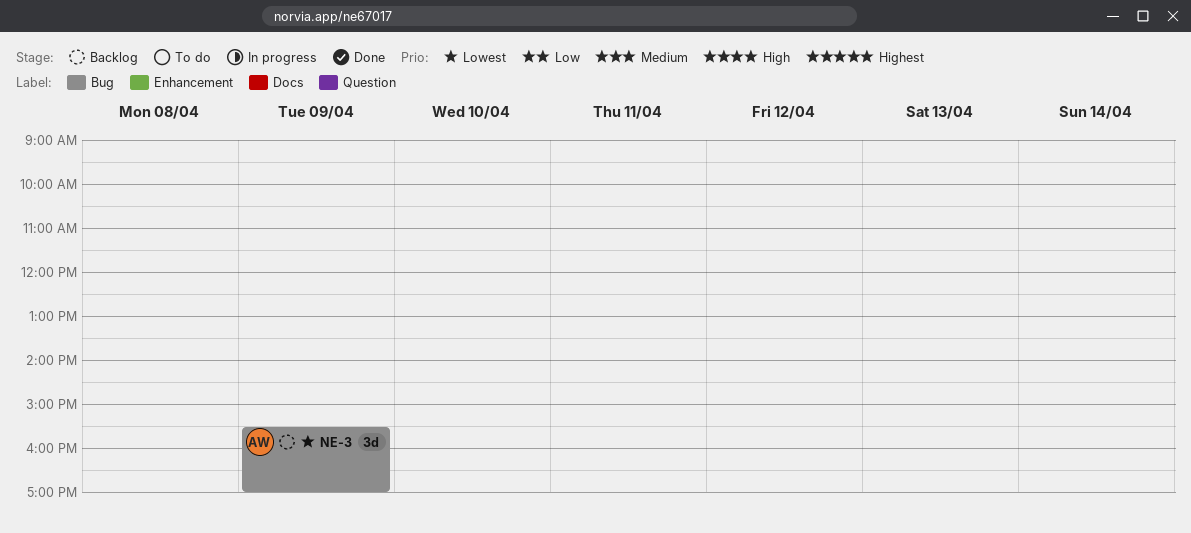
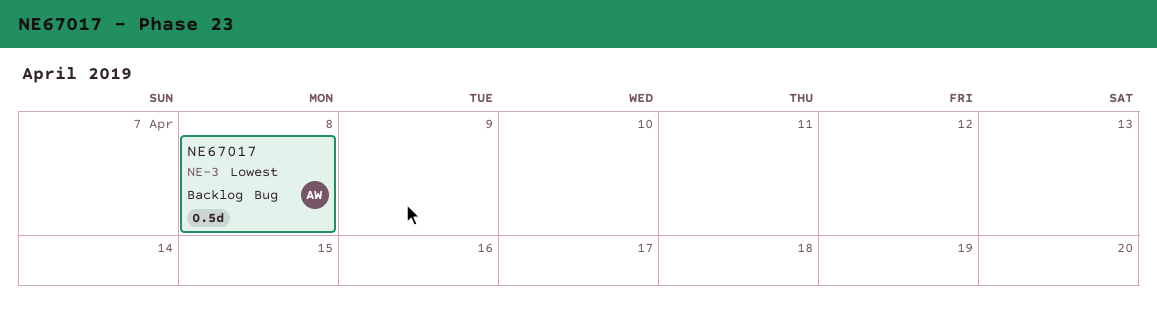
NE-3, estimate: 3d -> 0.5d
NE-3, day: Apr 9 -> Apr 8

